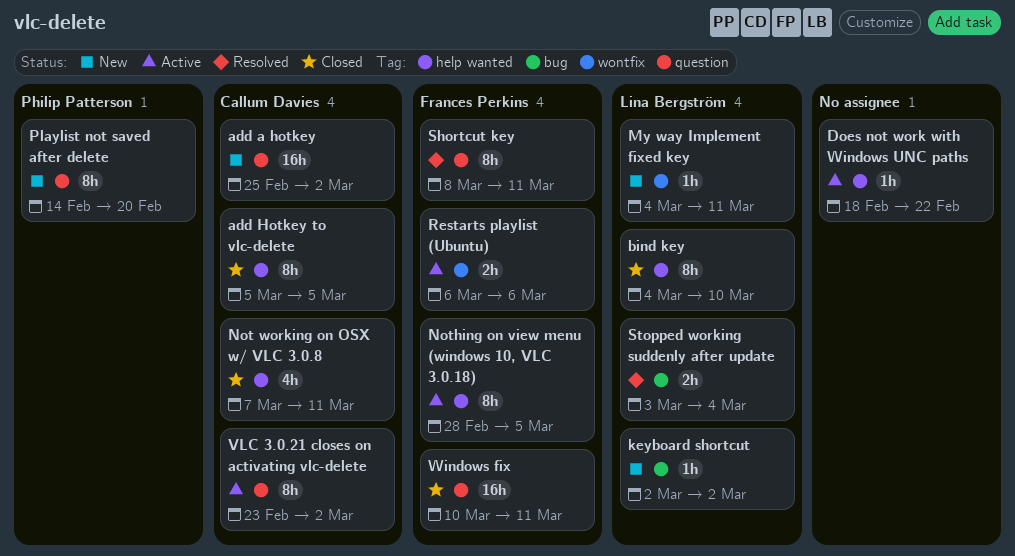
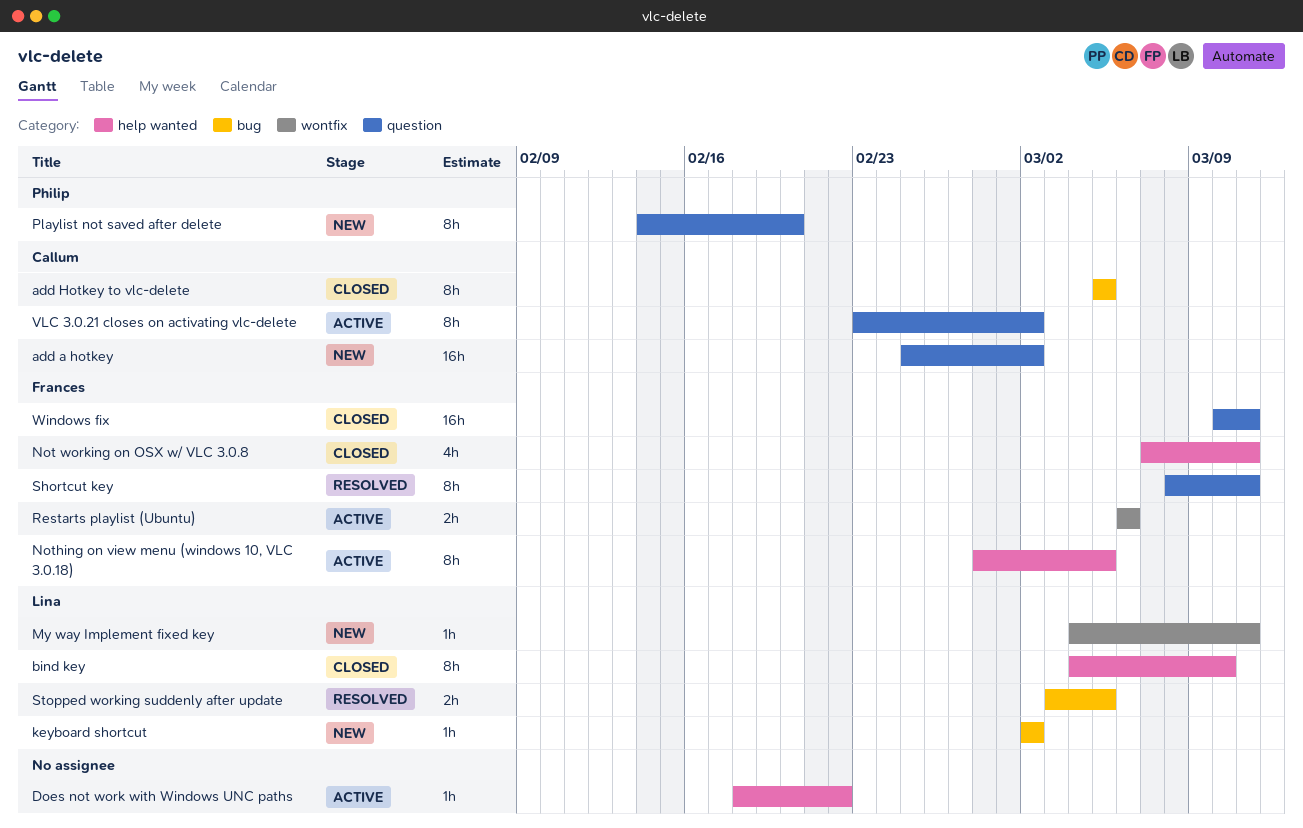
add Hotkey to vlc-delete, label: help wanted -> bug
Not working on OSX w/ VLC 3.0.8, owner: Callum Davies -> Frances Perkins
Stopped working suddenly after update, due: Mar 4 -> Mar 5

